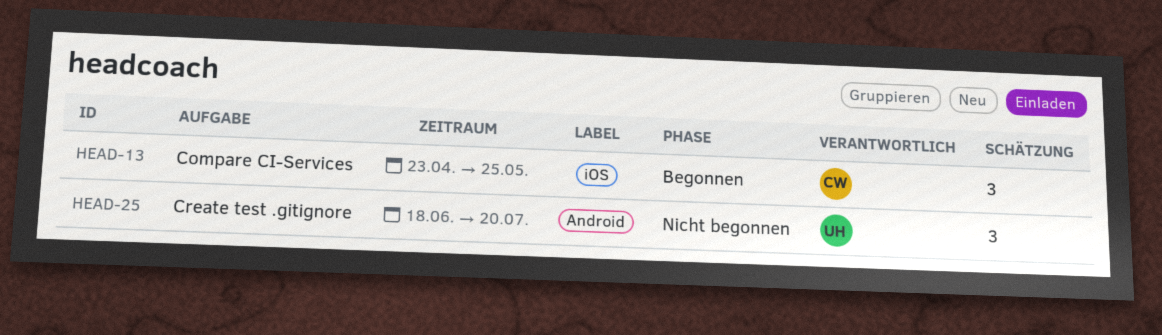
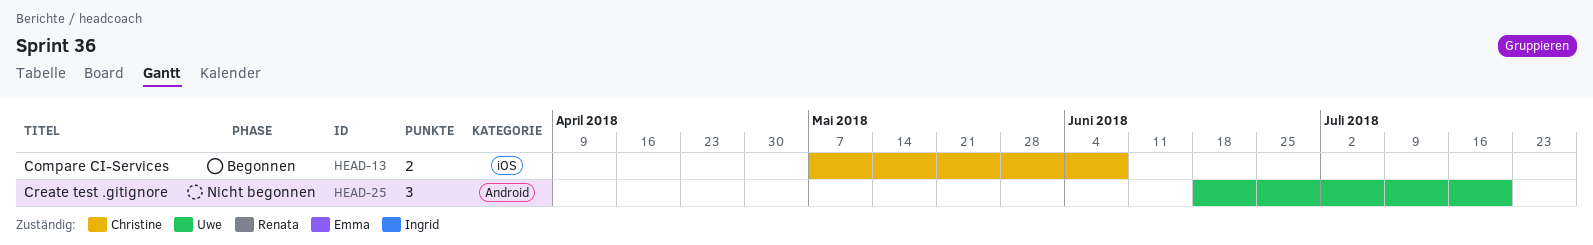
HEAD-13, estimate: 3 -> 2
HEAD-13, start: Apr 23 -> May 7
HEAD-13, due: May 25 -> Jun 8

